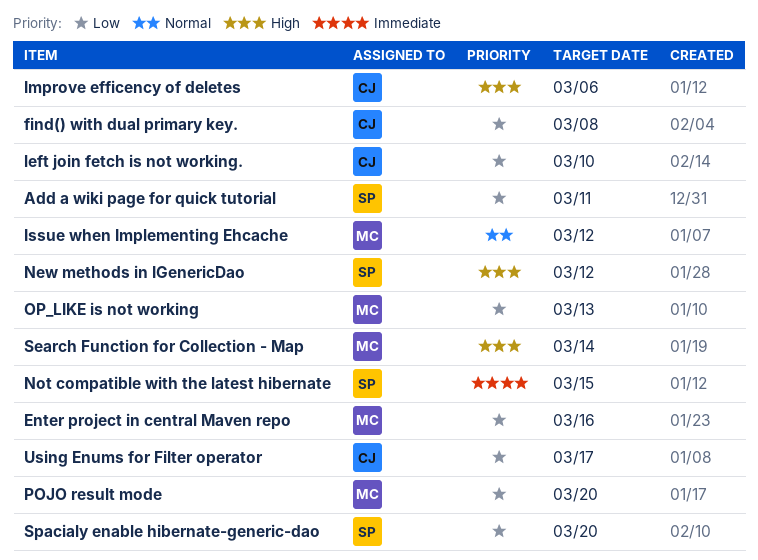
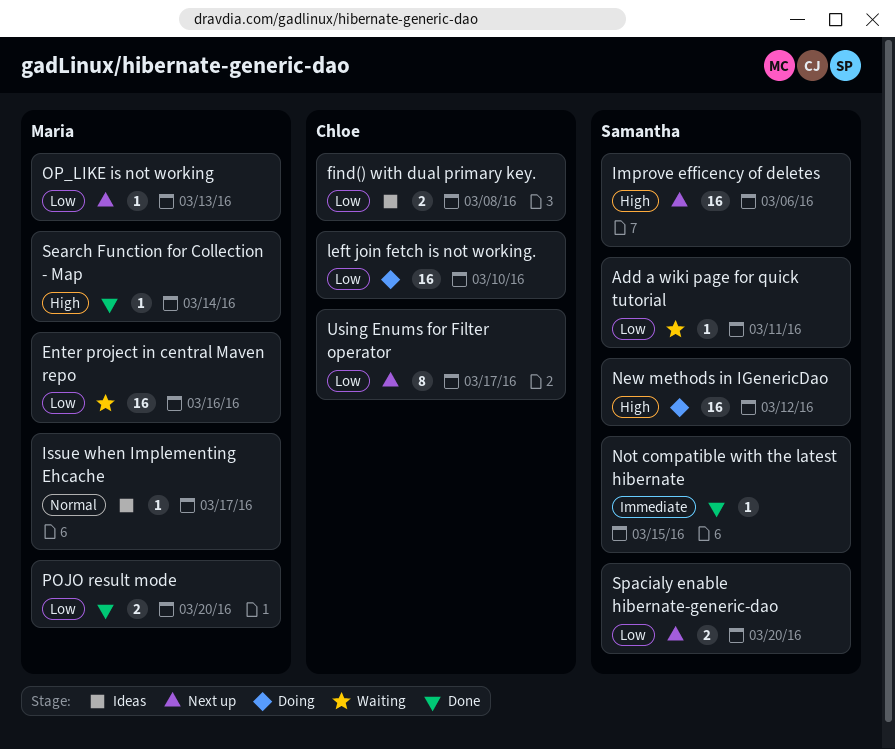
Improve efficency of deletes, owner: Chloe -> Samantha
Issue when Implementing Ehcache, due: Mar 12 -> Mar 17

